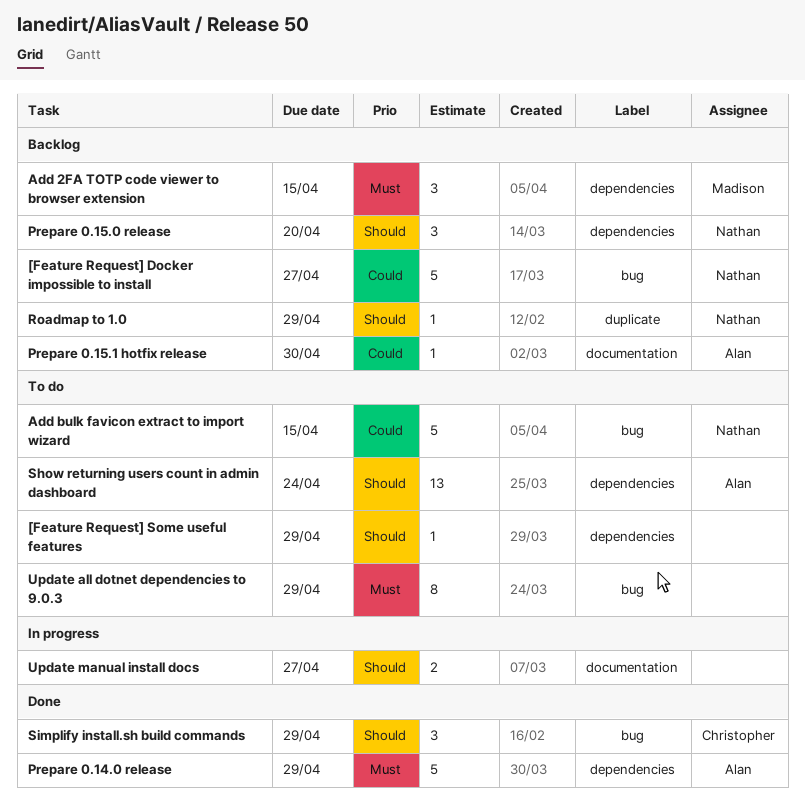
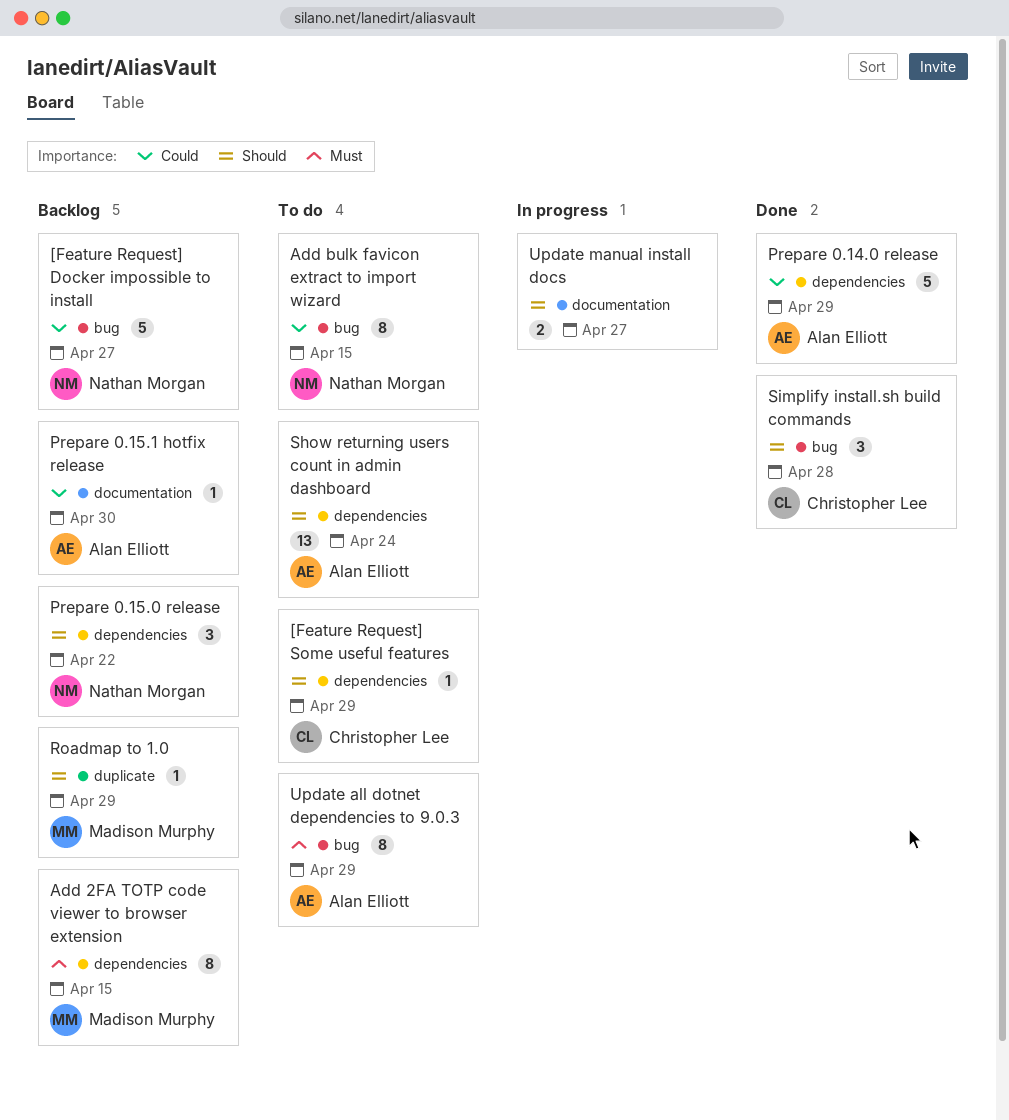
[Feature Request] Some useful features, owner: none -> Christopher Lee
Add 2FA TOTP code viewer to browser extension, estimate: 3 -> 8
Add bulk favicon extract to import wizard, estimate: 5 -> 8
Prepare 0.14.0 release, priority: Must -> Could
Prepare 0.15.0 release, due: Apr 20 -> Apr 22
Roadmap to 1.0, owner: Nathan Morgan -> Madison Murphy
Simplify install.sh build commands, due: Apr 29 -> Apr 28
Update all dotnet dependencies to 9.0.3, owner: none -> Alan Elliott

